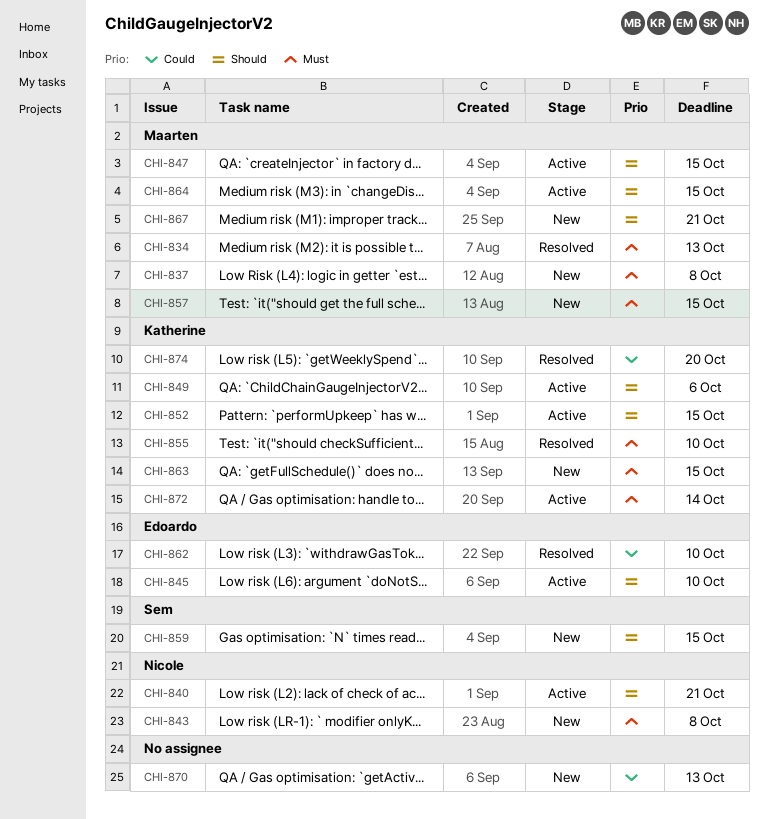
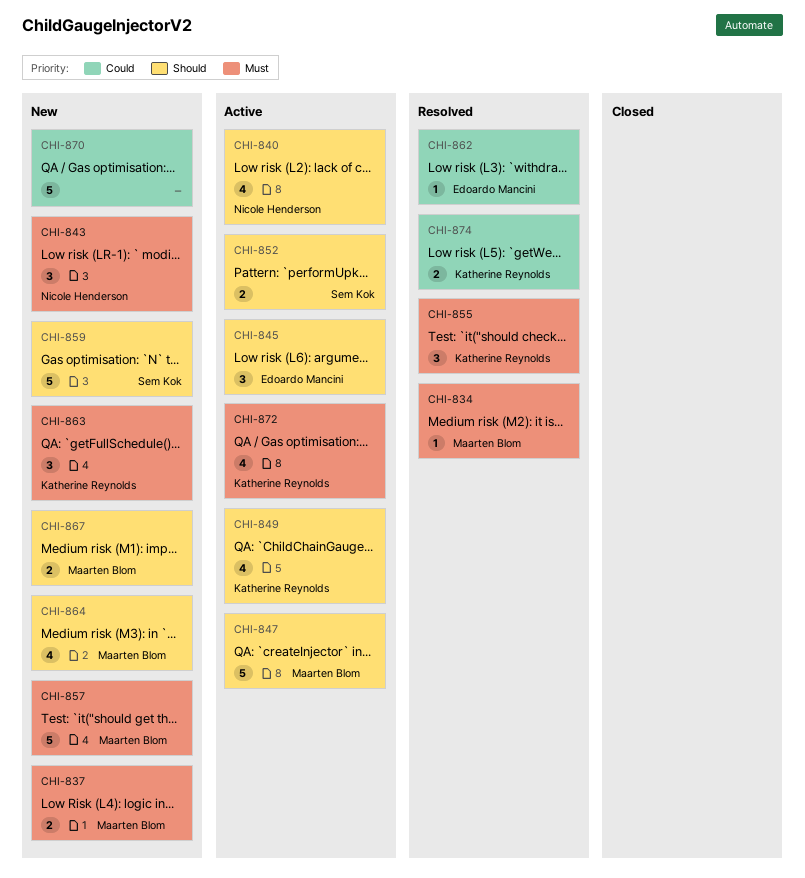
CHI-852, owner: Katherine Reynolds -> Sem Kok
CHI-864, status: Active -> New

